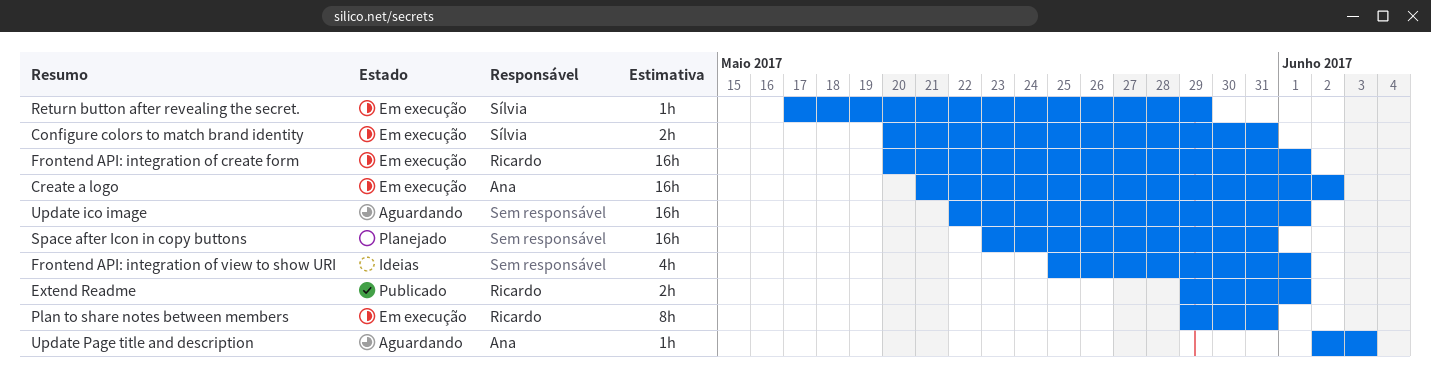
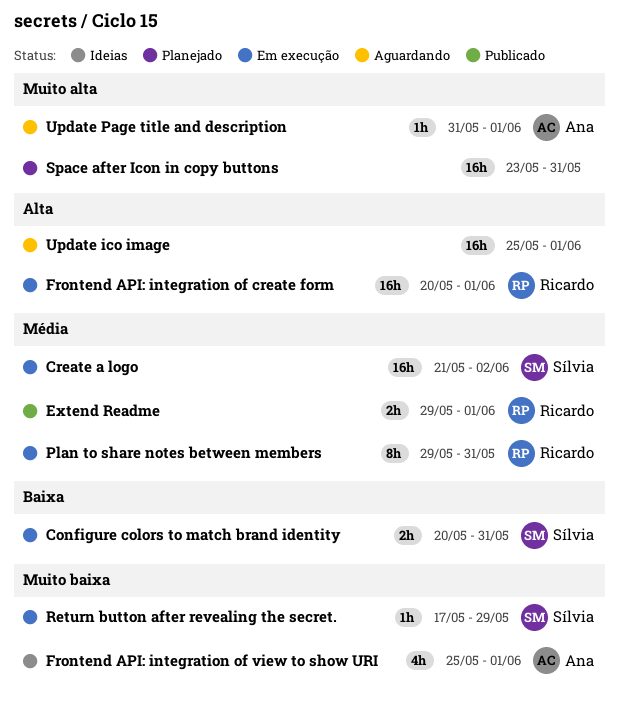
Create a logo, owner: Ana -> Sílvia
Frontend API: integration of view to show URI, owner: none -> Ana
Update ico image, start: May 22 -> May 25
Update Page title and description, start: Jun 2 -> May 31
Update Page title and description, due: Jun 3 -> Jun 1

